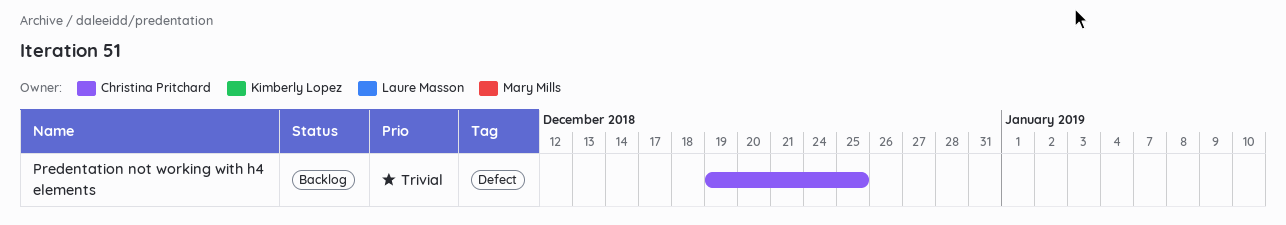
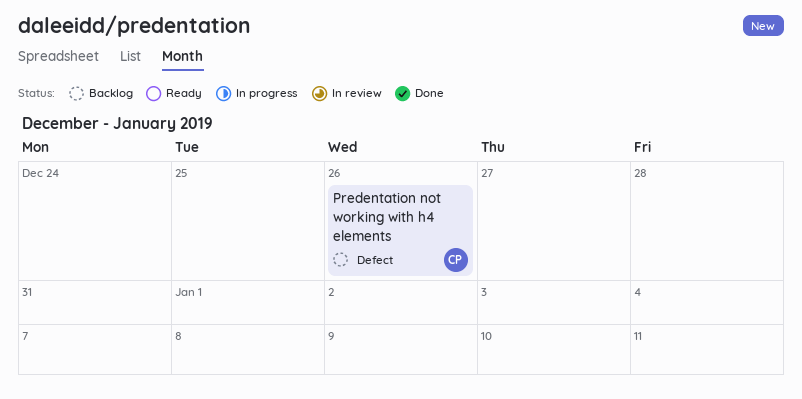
Predentation not working with h4 elements, due: Dec 25 -> Dec 26

